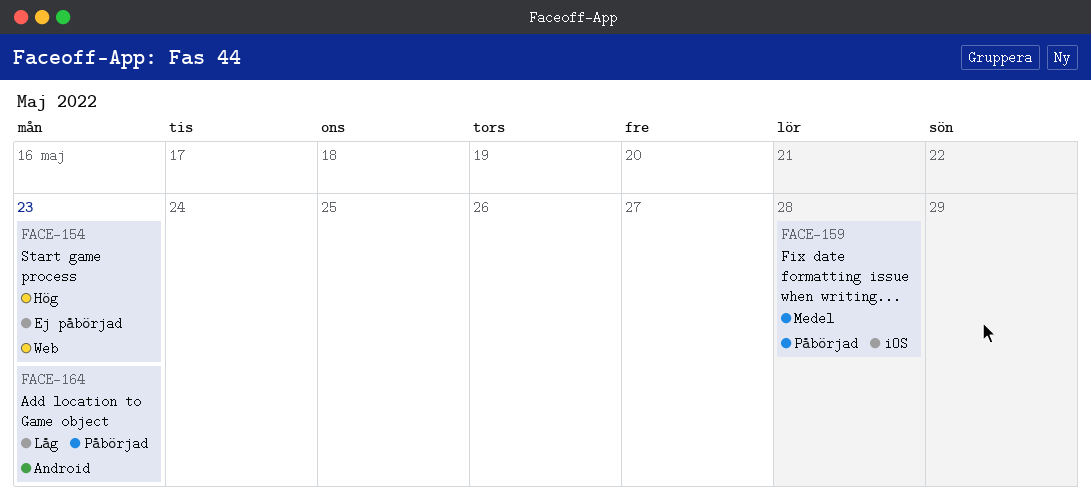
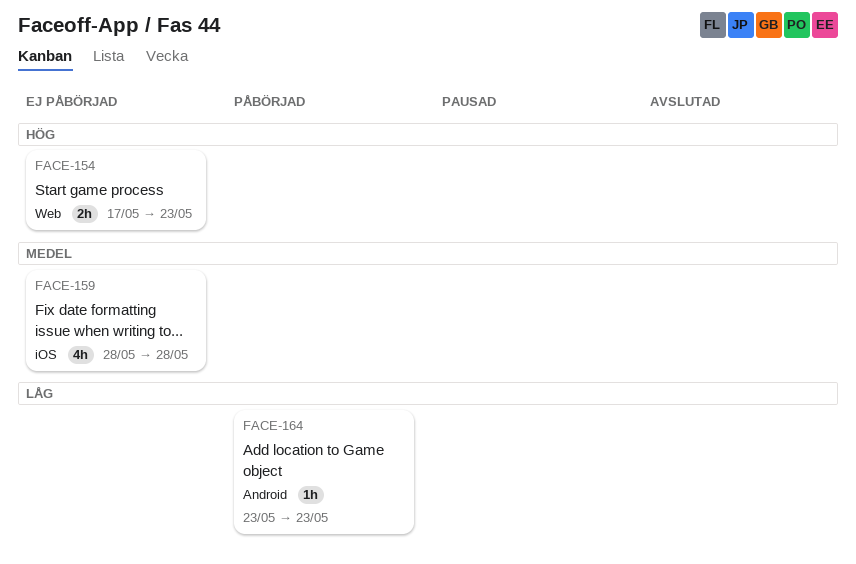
FACE-159, status: Påbörjad -> Ej påbörjad

